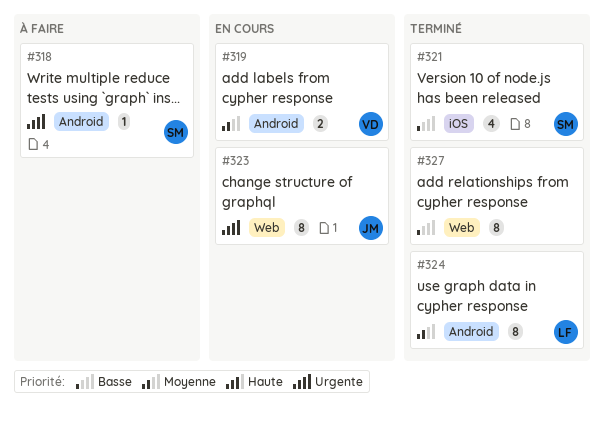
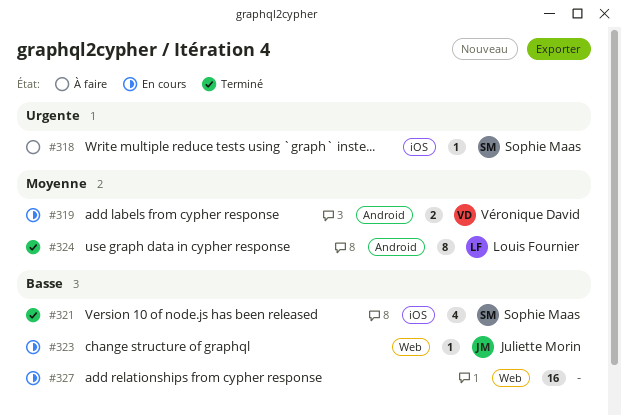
#318, label: Android -> iOS
#323, priority: Urgente -> Basse
#323, estimate: 8 -> 1
#327, status: Terminé -> En cours
#327, estimate: 8 -> 16

